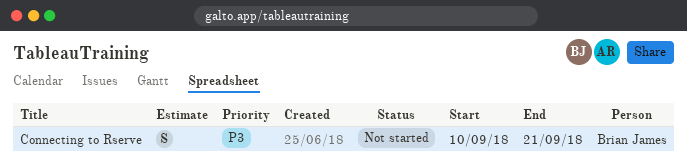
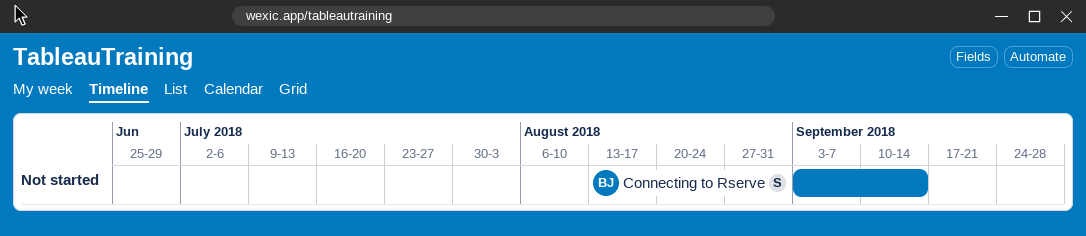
Connecting to Rserve, start: Sep 10 -> Sep 3
Connecting to Rserve, due: Sep 21 -> Sep 14

